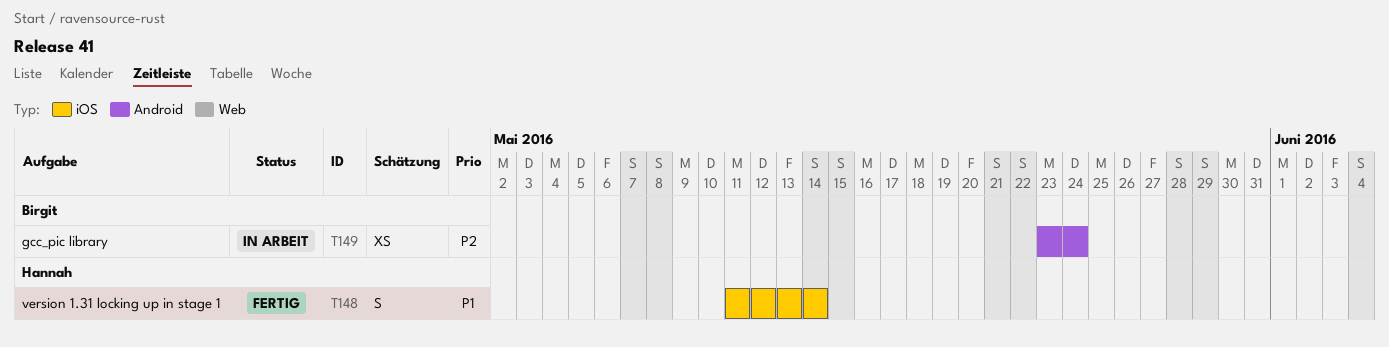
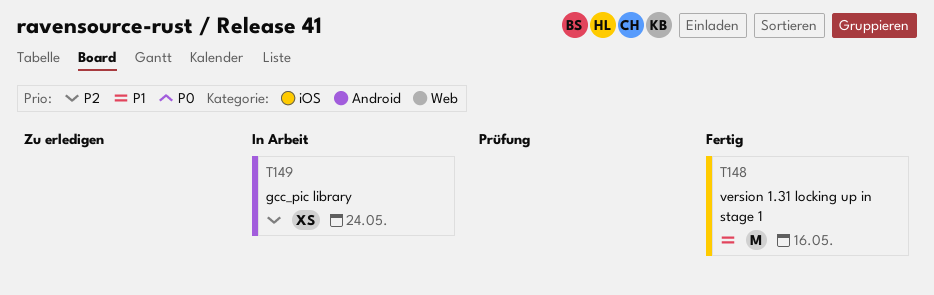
T148, estimate: S -> M
T148, due: May 14 -> May 16

